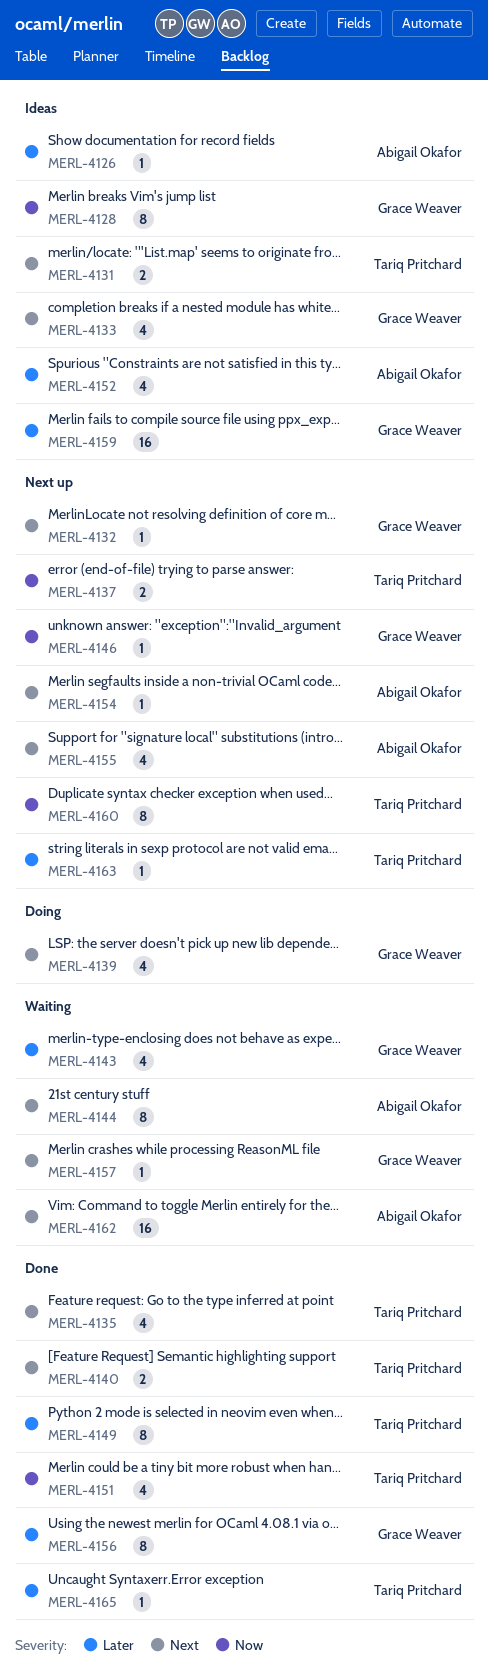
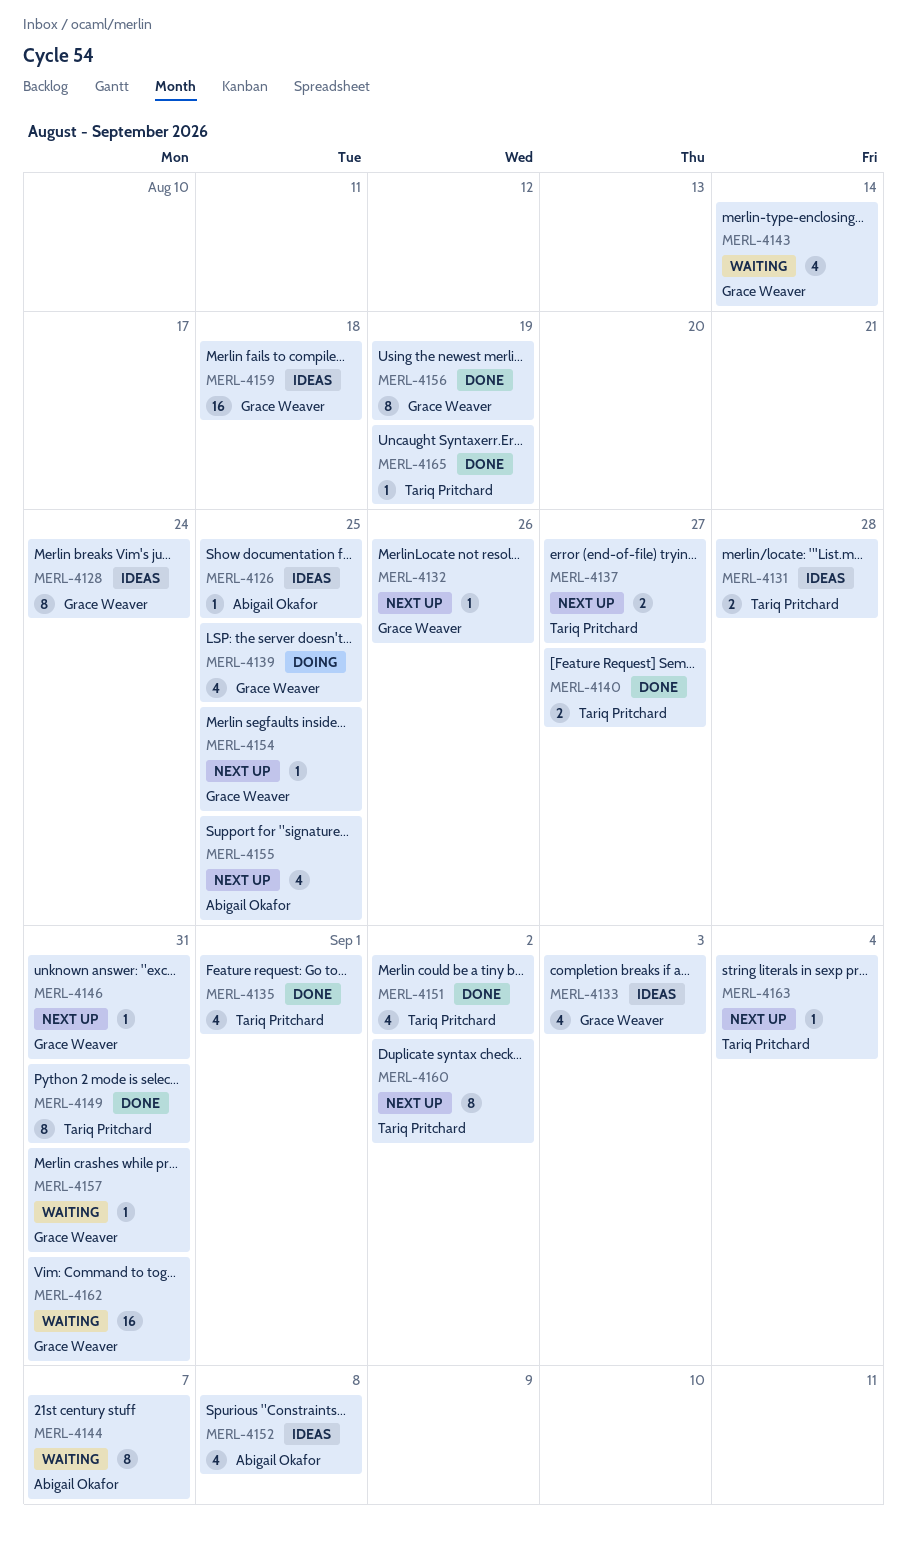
MERL-4154, owner: Abigail Okafor -> Grace Weaver
MERL-4162, owner: Abigail Okafor -> Grace Weaver

